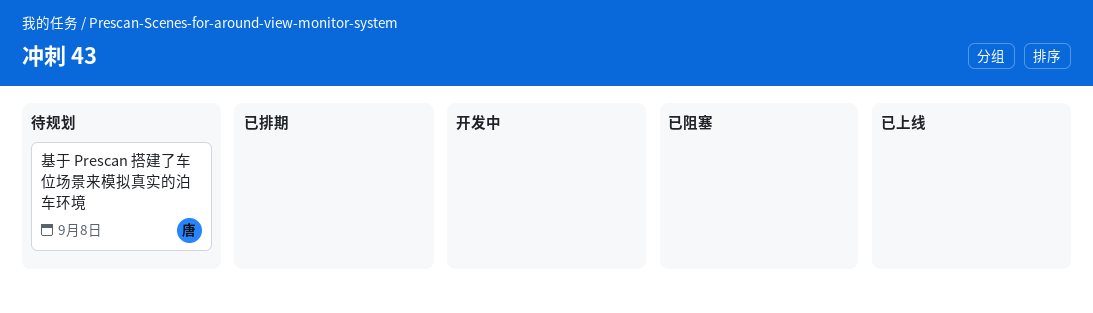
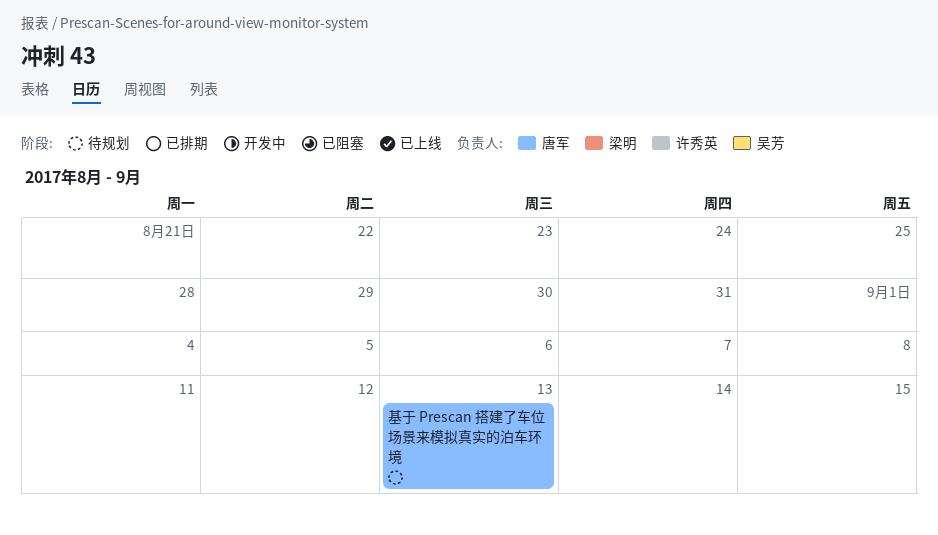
基于 Prescan 搭建了车位场景来模拟真实的泊车环境, due: Sep 8 -> Sep 13

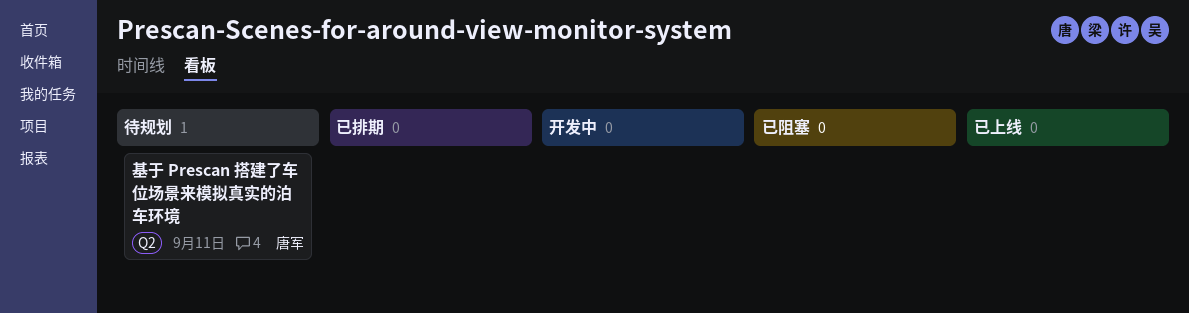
基于 Prescan 搭建了车位场景来模拟真实的泊车环境, due: Sep 13 -> Sep 11

